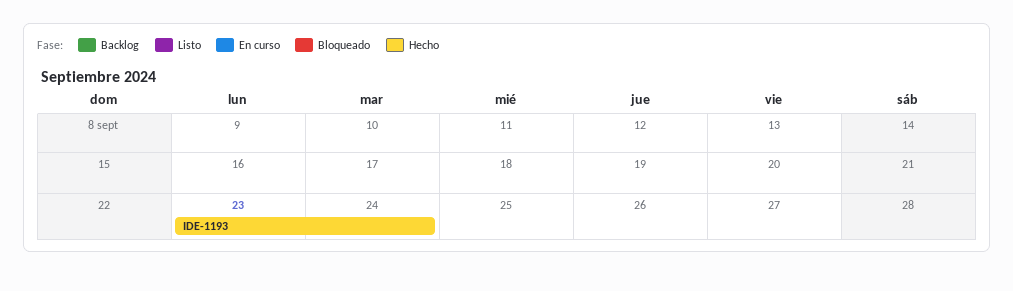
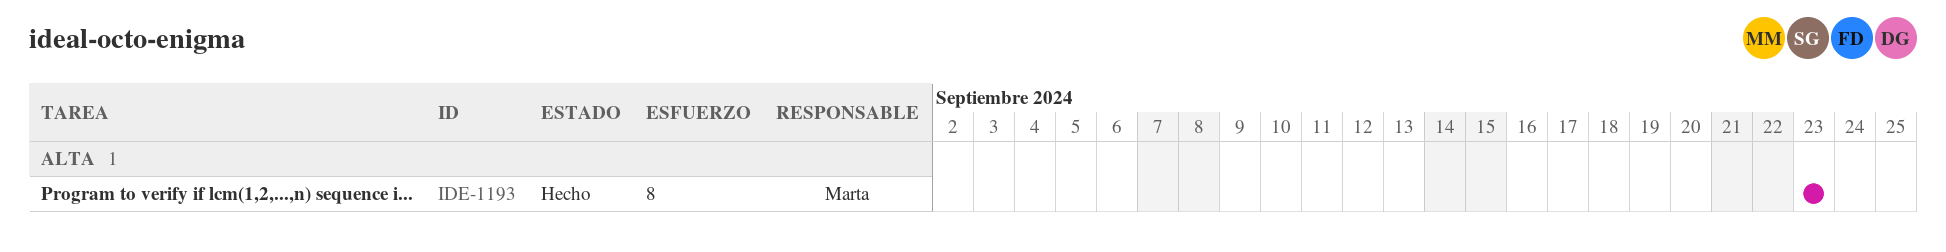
IDE-1193, due: Sep 24 -> Sep 23

